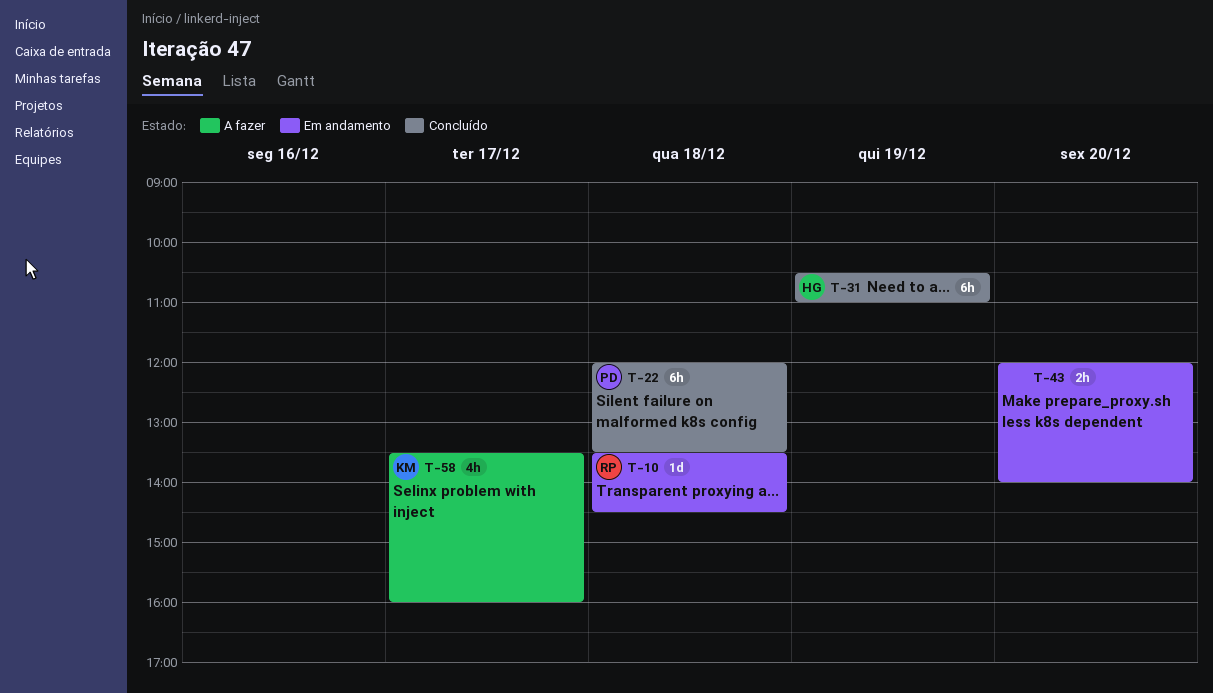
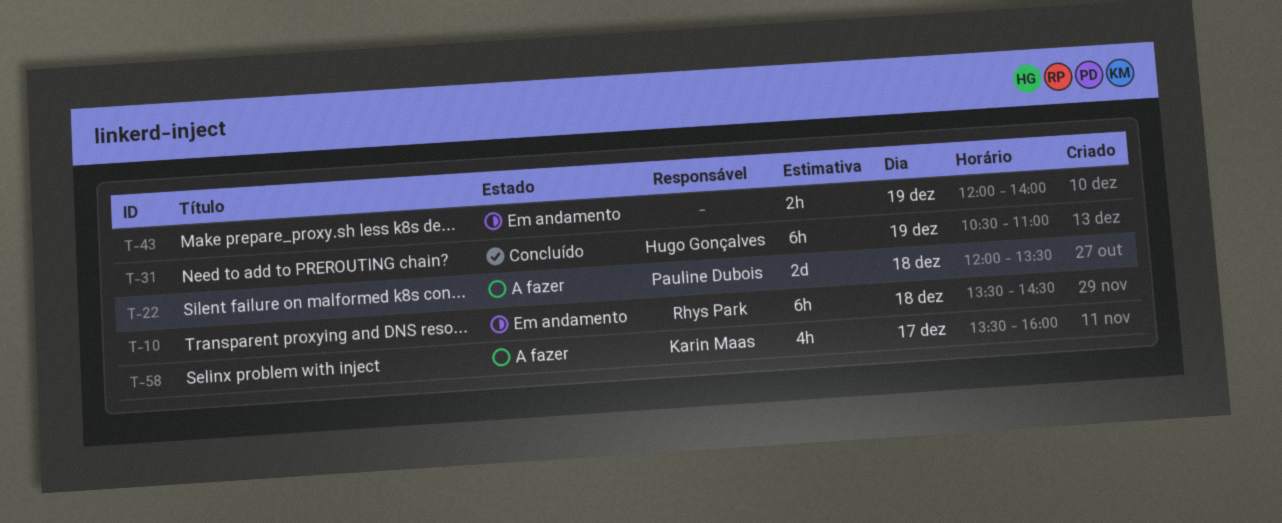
T-10, estimate: 1d -> 6h
T-22, status: Concluído -> A fazer
T-22, estimate: 6h -> 2d
T-43, day: Dec 20 -> Dec 19

